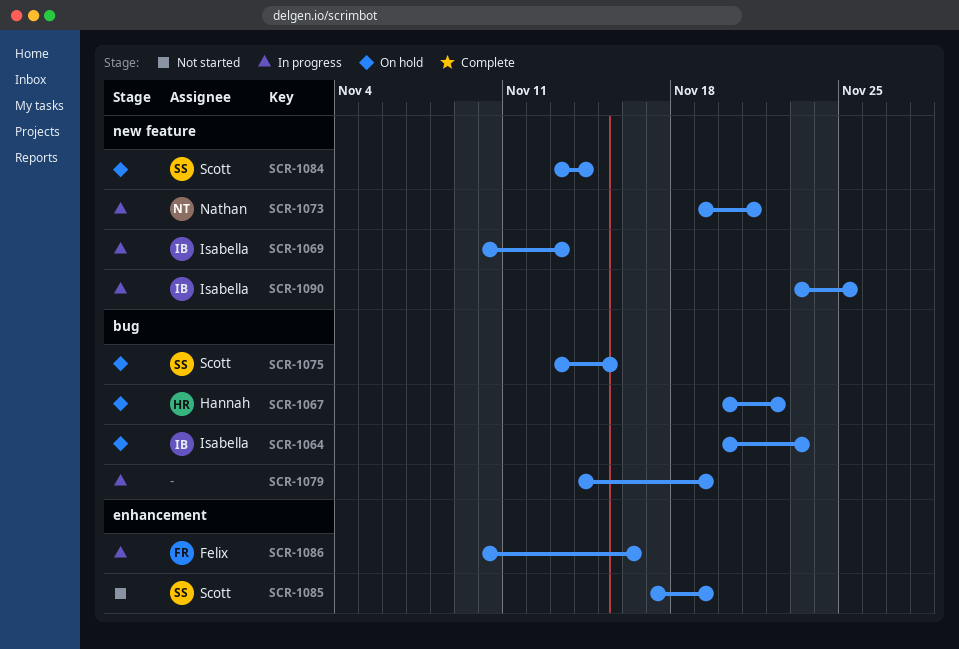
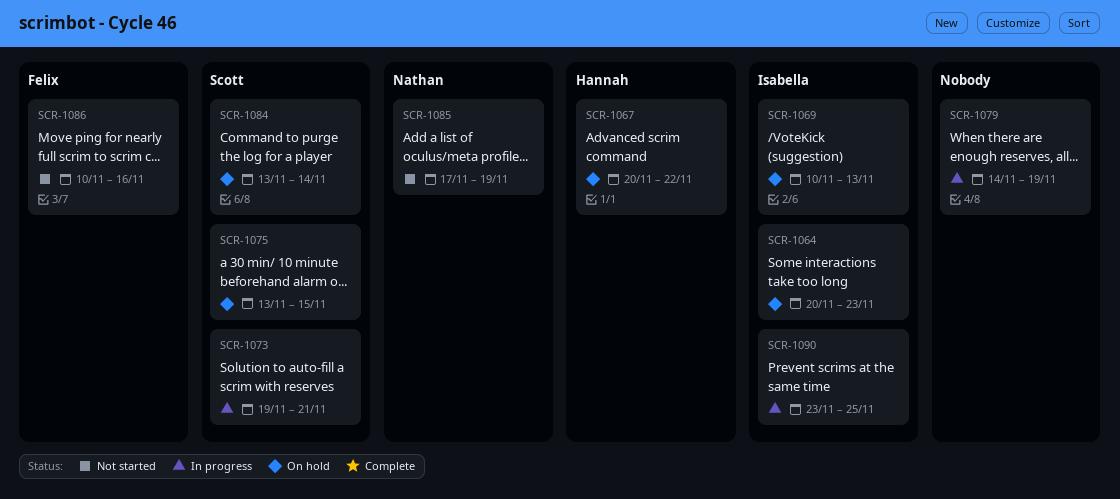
SCR-1069, status: In progress -> On hold
SCR-1073, owner: Nathan -> Scott
SCR-1085, owner: Scott -> Nathan
SCR-1086, status: In progress -> Not started

